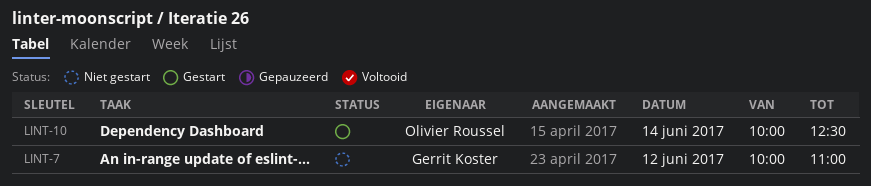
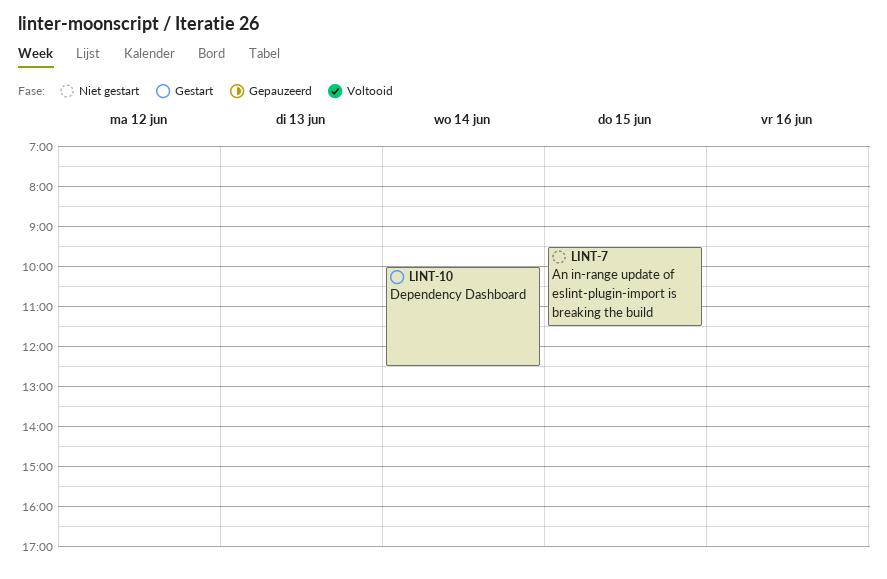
LINT-7, day: Jun 12 -> Jun 15
LINT-7, begins: 10:00 -> 09:30
LINT-7, ends: 11:00 -> 11:30

